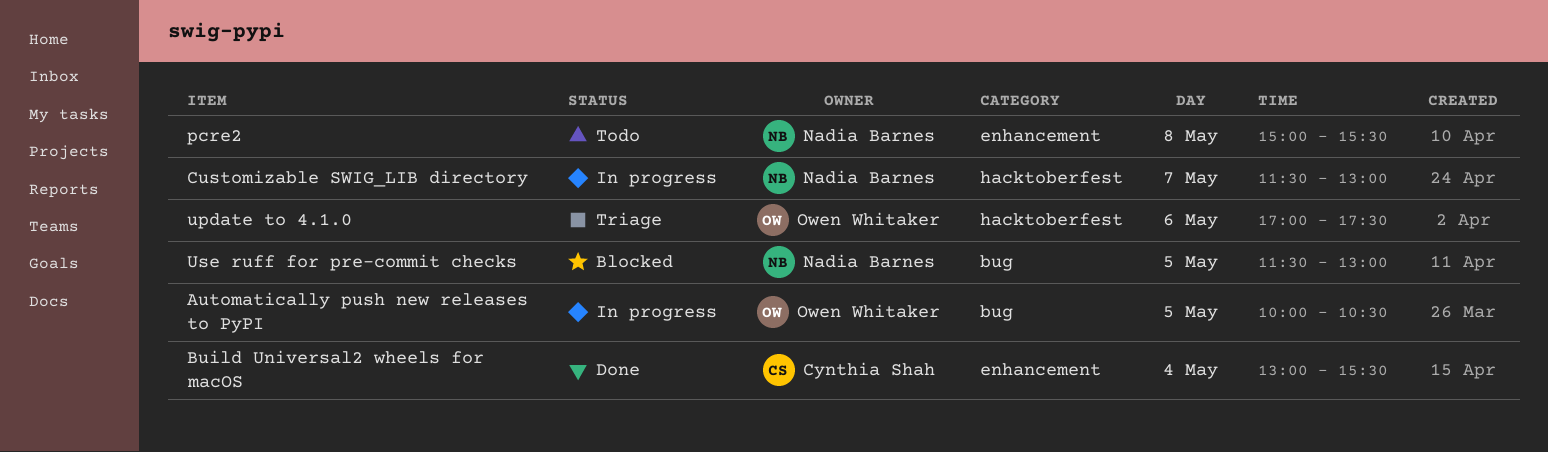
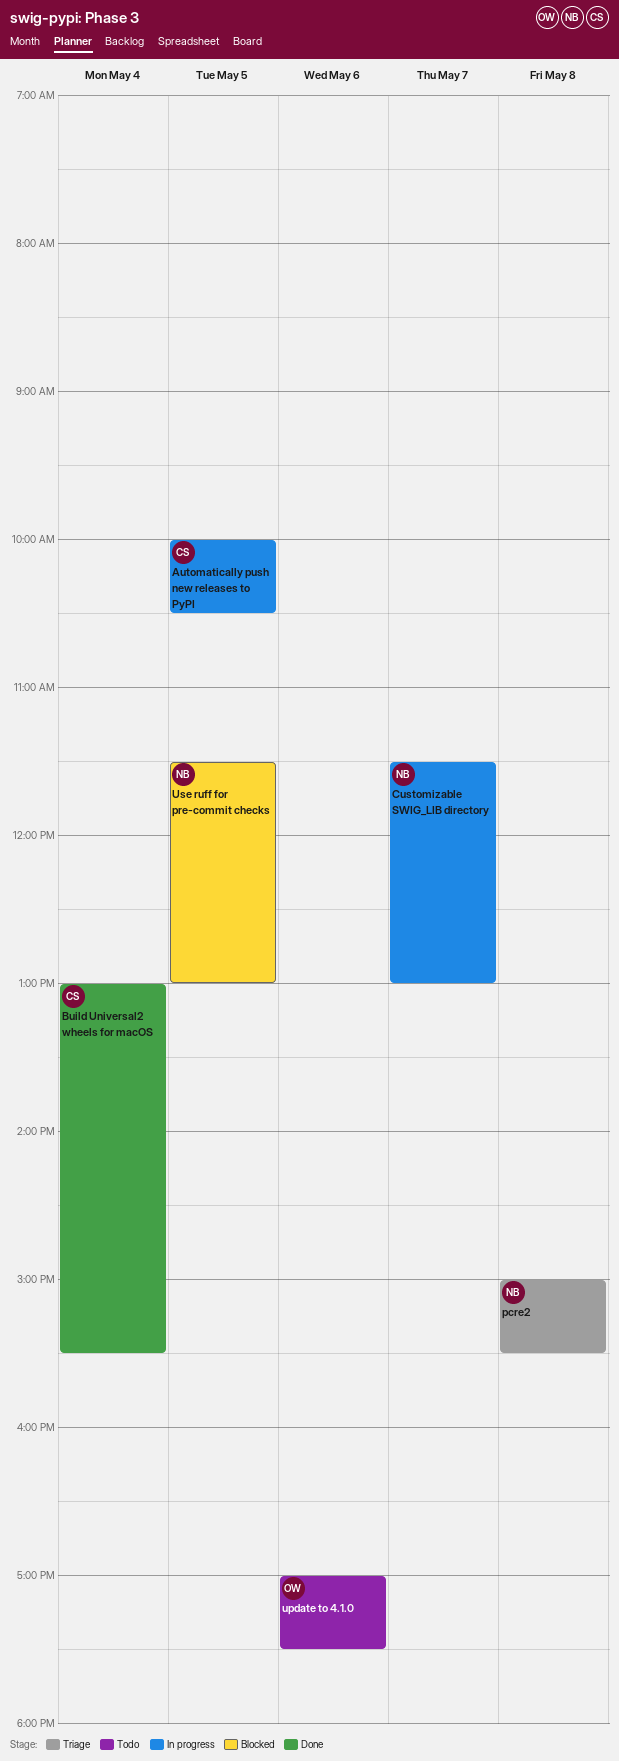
Automatically push new releases to PyPI, owner: Owen Whitaker -> Cynthia Shah
pcre2, status: Todo -> Triage
update to 4.1.0, status: Triage -> Todo

